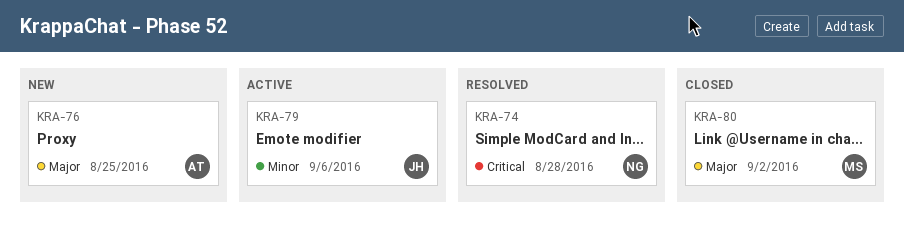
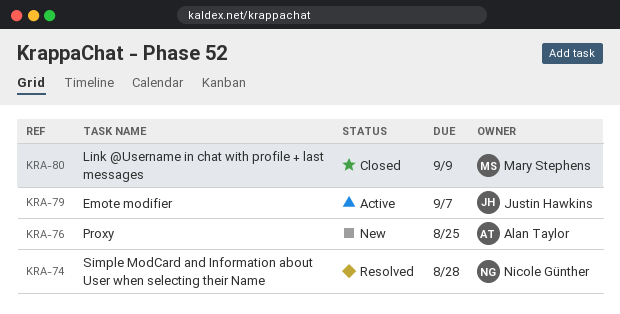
KRA-79, due: Sep 6 -> Sep 7
KRA-80, due: Sep 2 -> Sep 9

